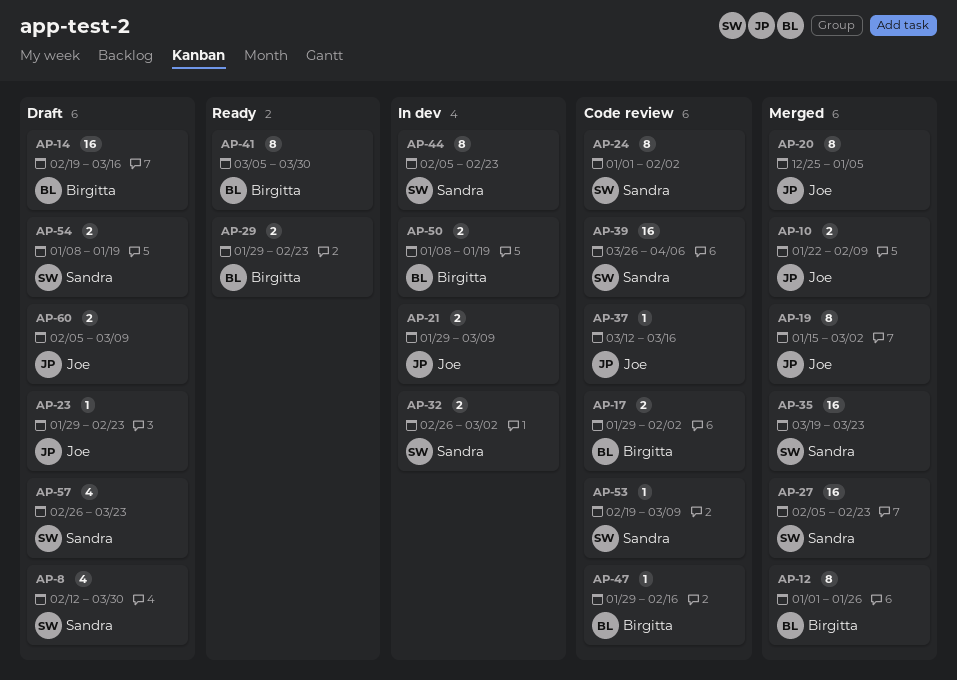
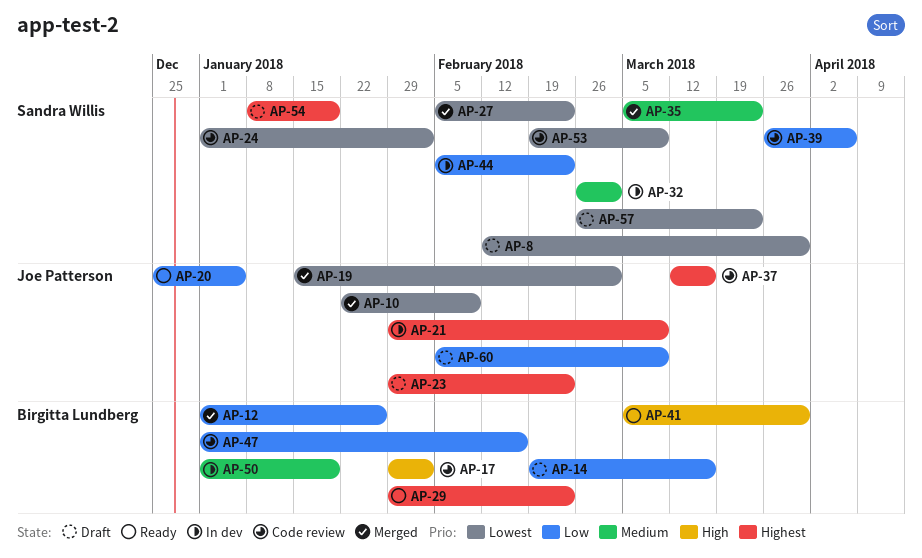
AP-20, status: Merged -> Ready
AP-35, start: Mar 19 -> Mar 5
AP-47, start: Jan 29 -> Jan 1
AP-50, start: Jan 8 -> Jan 1

